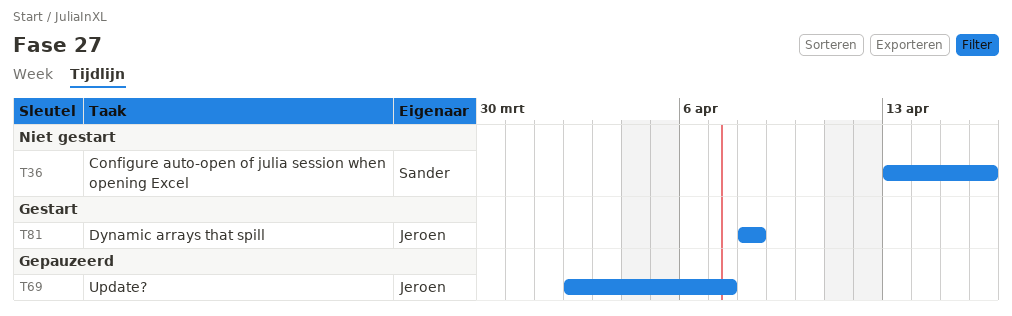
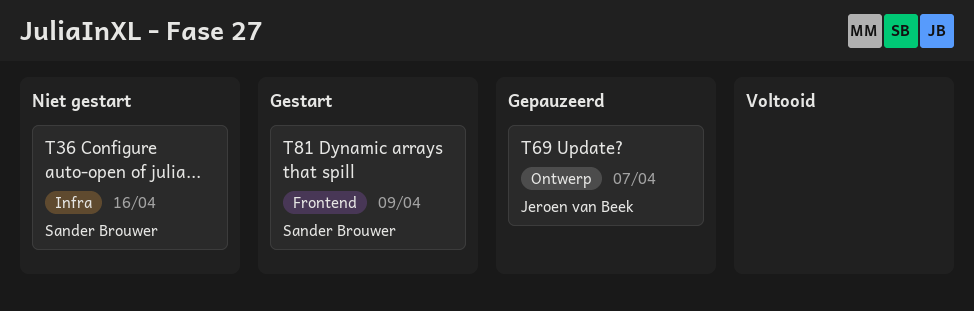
T81, owner: Jeroen van Beek -> Sander Brouwer
T81, due: Apr 8 -> Apr 9

